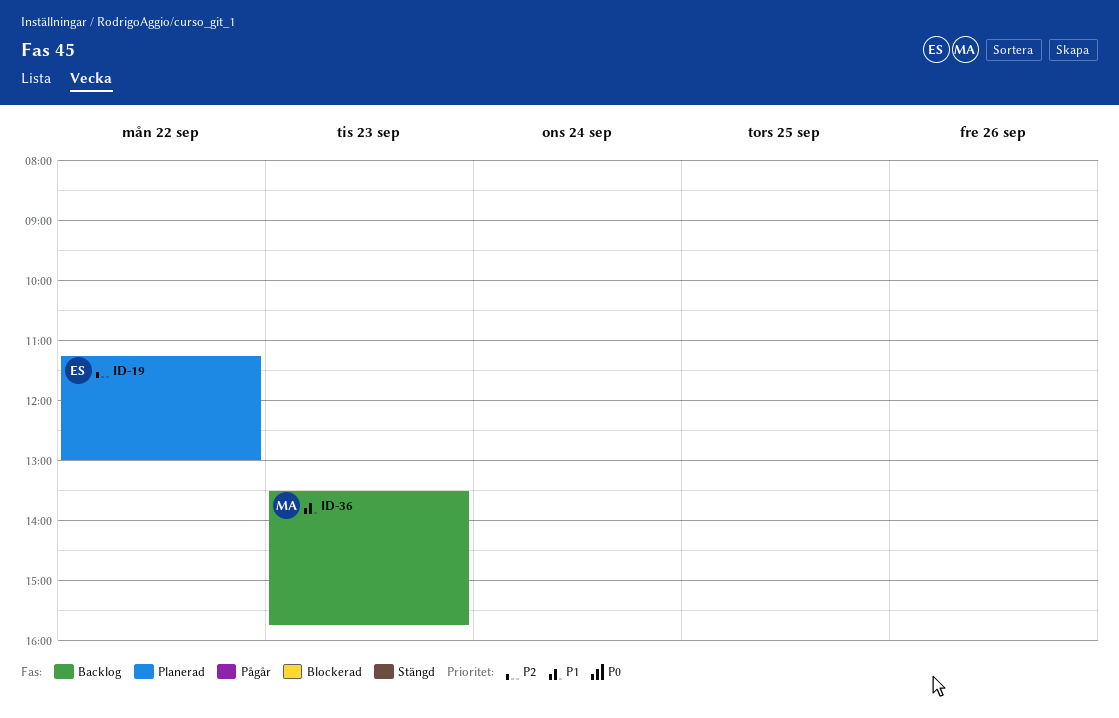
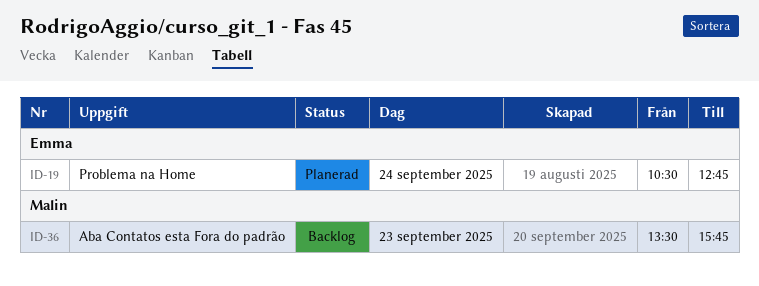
ID-19, day: Sep 22 -> Sep 24
ID-19, begins: 11:15 -> 10:30
ID-19, ends: 13:00 -> 12:45

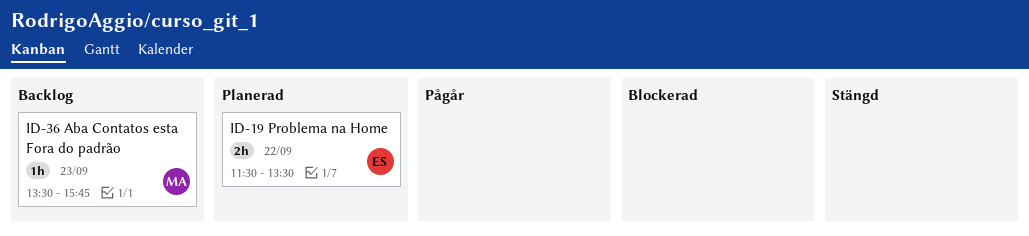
ID-19, day: Sep 24 -> Sep 22
ID-19, begins: 10:30 -> 11:30
ID-19, ends: 12:45 -> 13:30

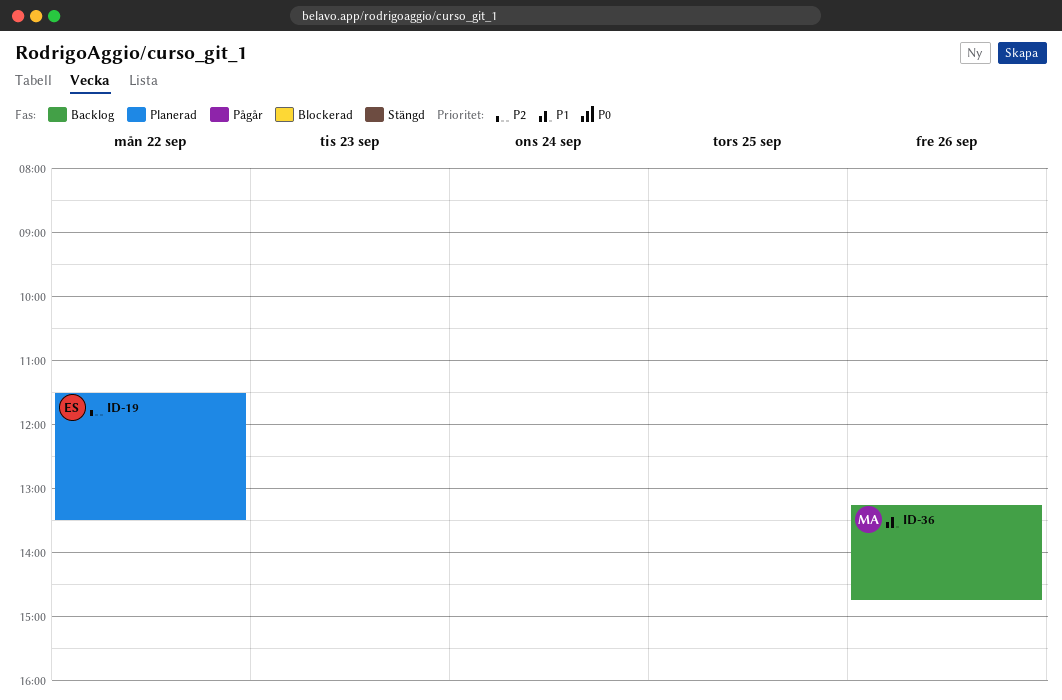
ID-36, day: Sep 23 -> Sep 26
ID-36, begins: 13:30 -> 13:15
ID-36, ends: 15:45 -> 14:45

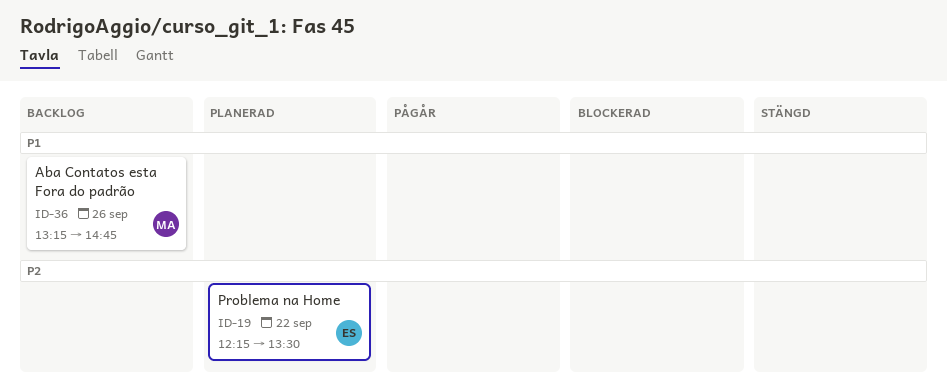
ID-19, begins: 11:30 -> 12:15

